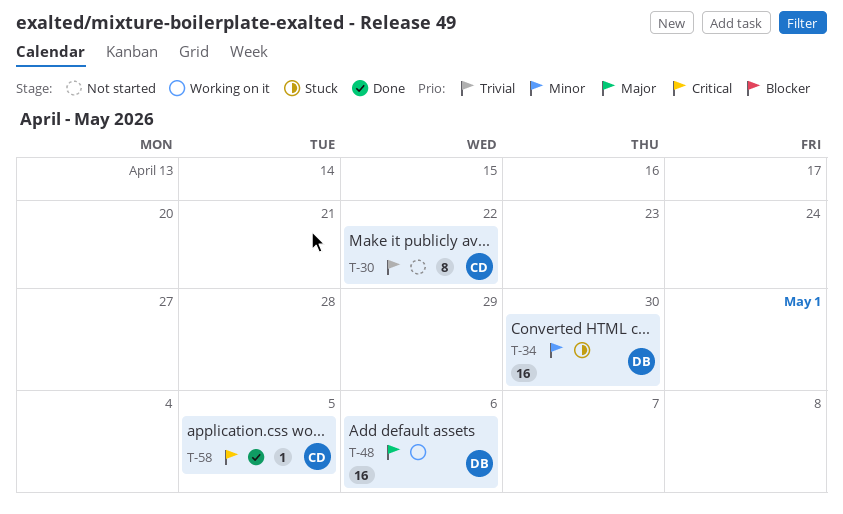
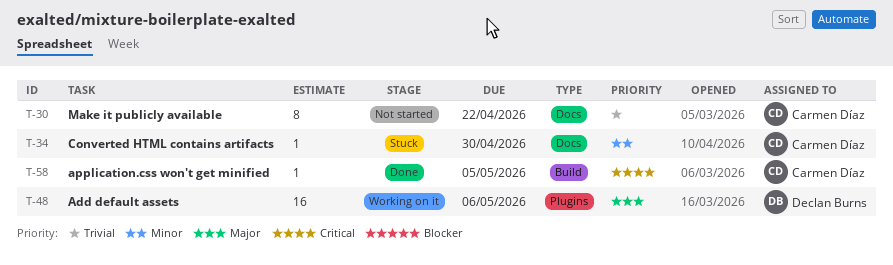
T-34, owner: Declan Burns -> Carmen Díaz
T-34, estimate: 16 -> 1

